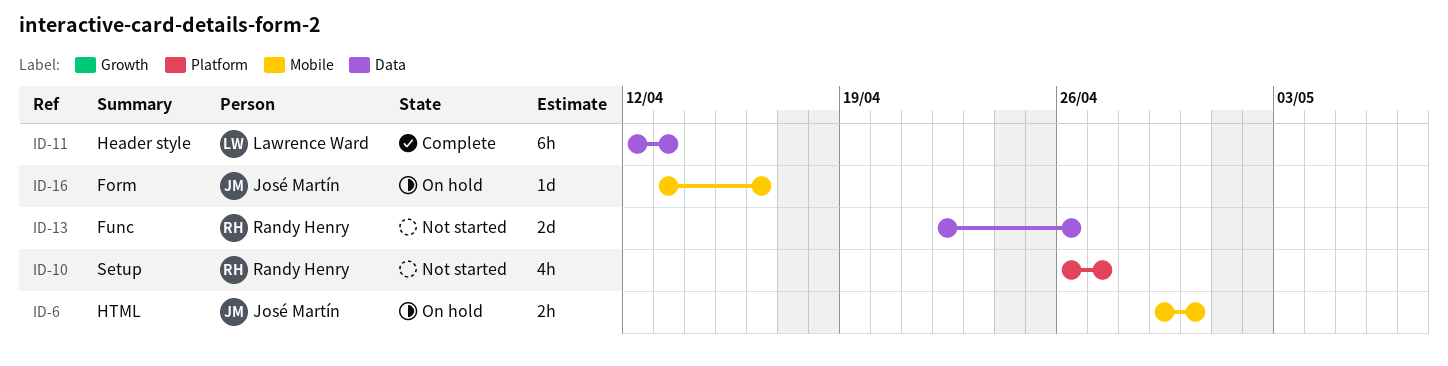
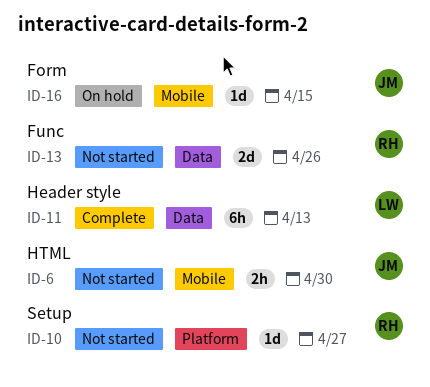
ID-6, status: On hold -> Not started
ID-10, estimate: 4h -> 1d
ID-16, due: Apr 16 -> Apr 15

